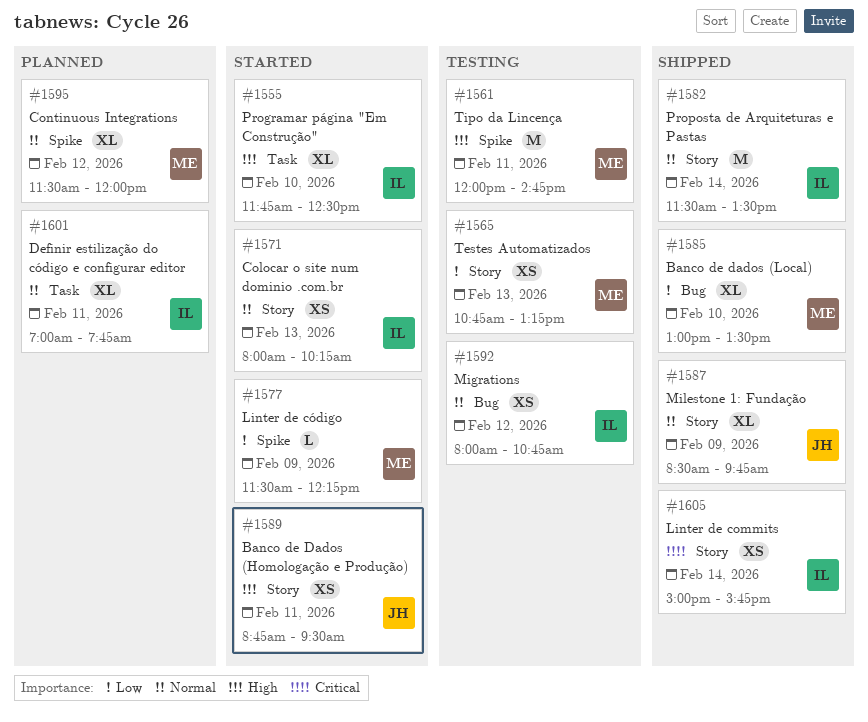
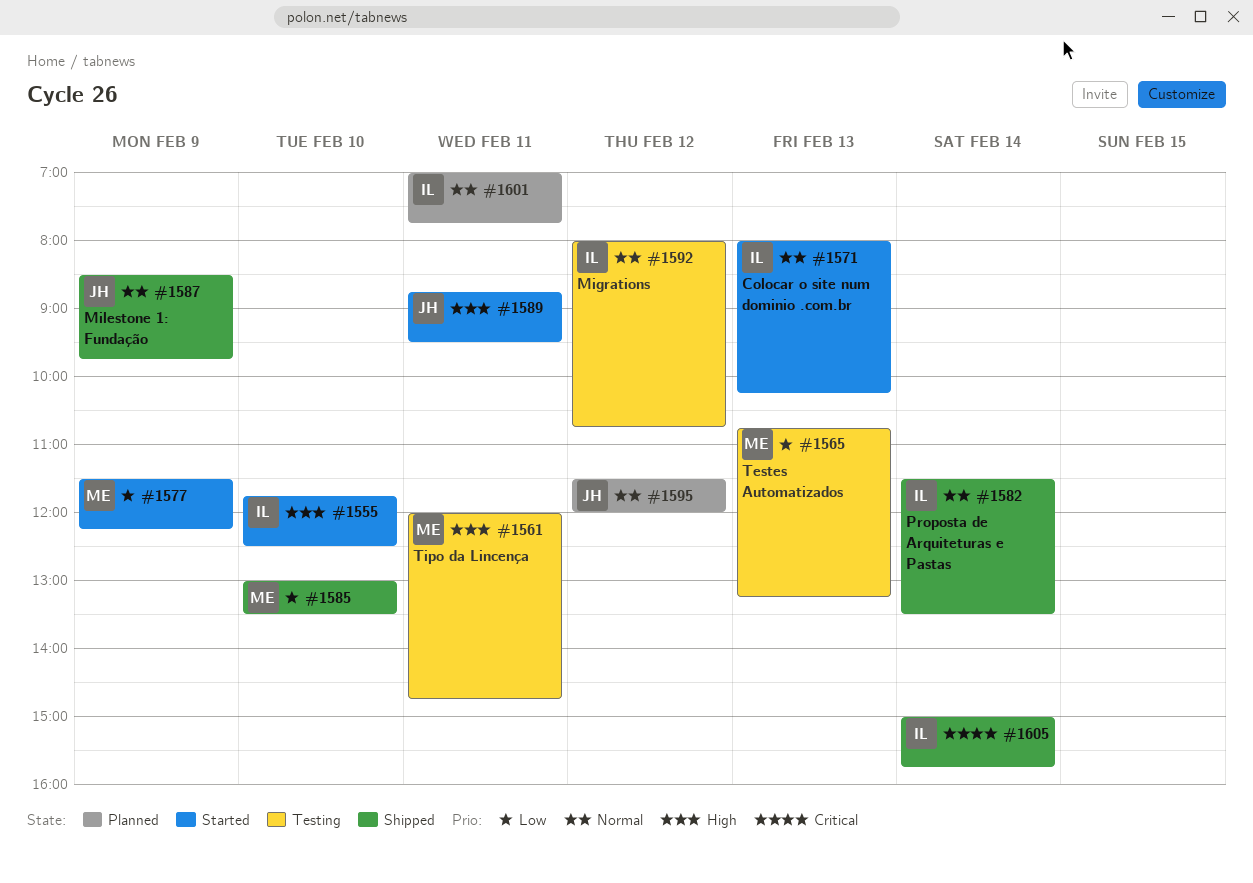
#1595, owner: ME -> JH

